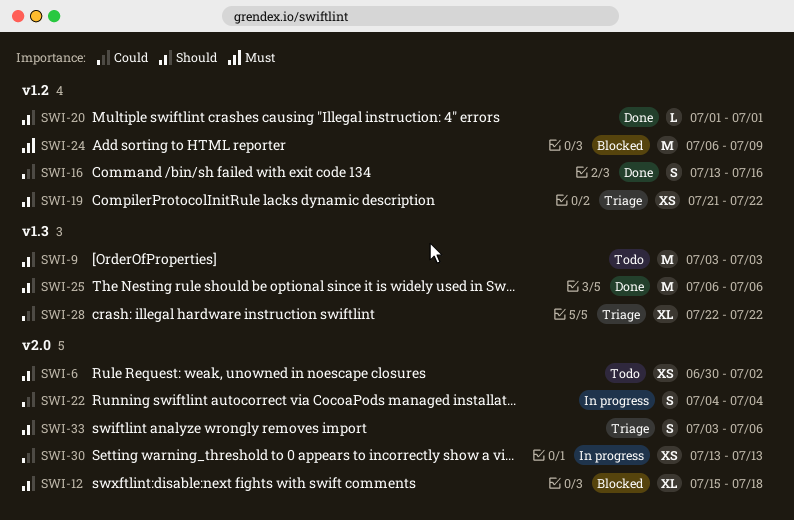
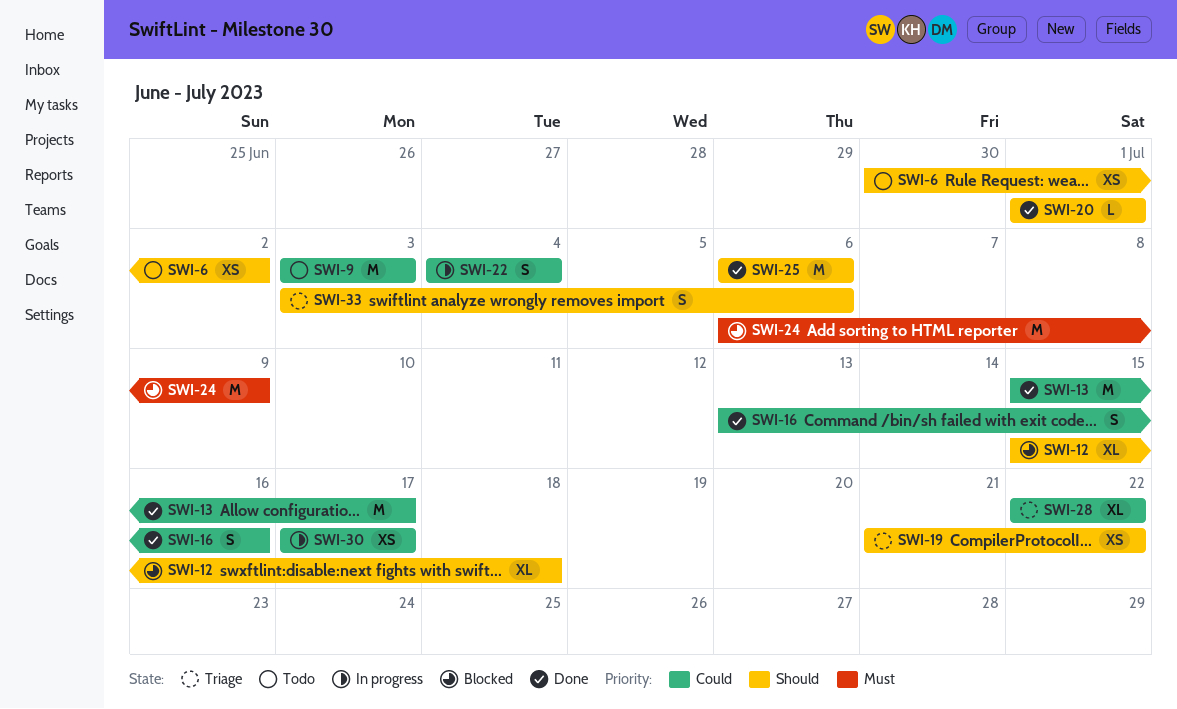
SWI-9, priority: Should -> Could
SWI-13: none -> present
SWI-30, start: Jul 13 -> Jul 17
SWI-30, due: Jul 13 -> Jul 17

